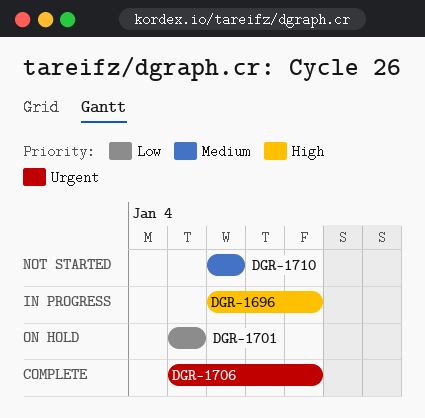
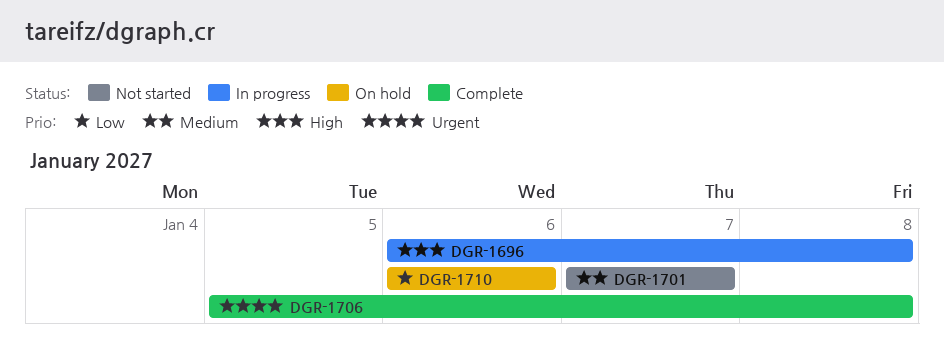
DGR-1701, status: On hold -> Not started
DGR-1701, priority: Low -> Medium
DGR-1701, start: Jan 5 -> Jan 7
DGR-1701, due: Jan 5 -> Jan 7
DGR-1710, status: Not started -> On hold
DGR-1710, priority: Medium -> Low

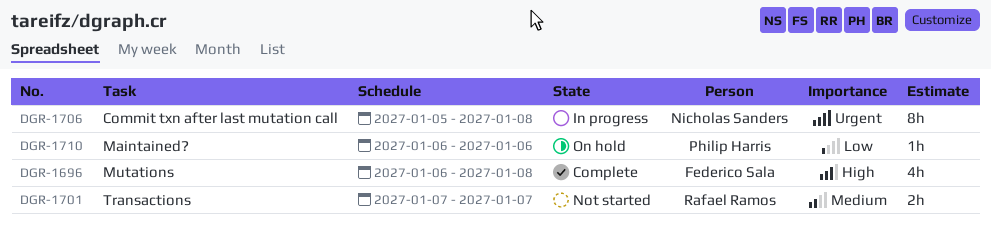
DGR-1696, status: In progress -> Complete
DGR-1706, status: Complete -> In progress

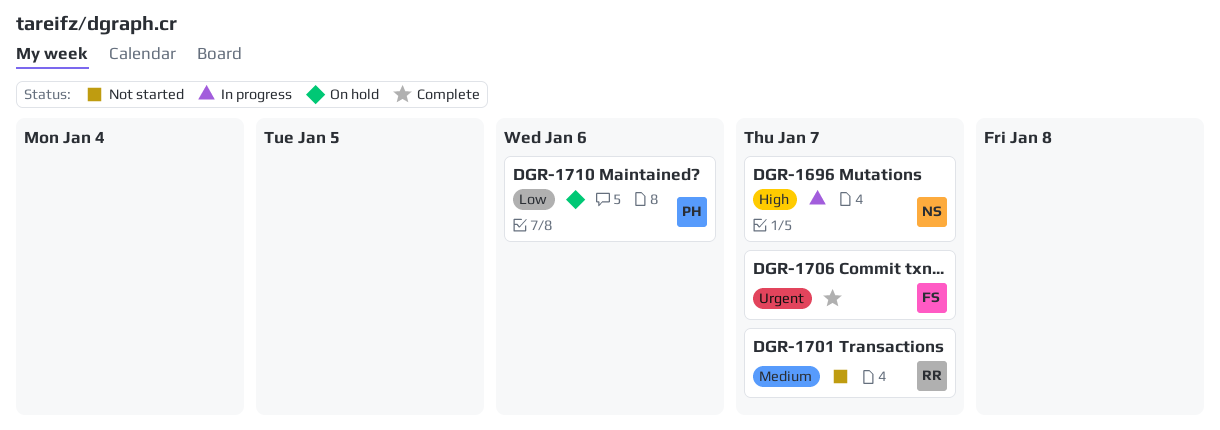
DGR-1696, status: Complete -> In progress
DGR-1696, owner: Federico Sala -> Nicholas Sanders
DGR-1696, due: Jan 8 -> Jan 7
DGR-1706, status: In progress -> Complete
DGR-1706, owner: Nicholas Sanders -> Federico Sala
DGR-1706, due: Jan 8 -> Jan 7

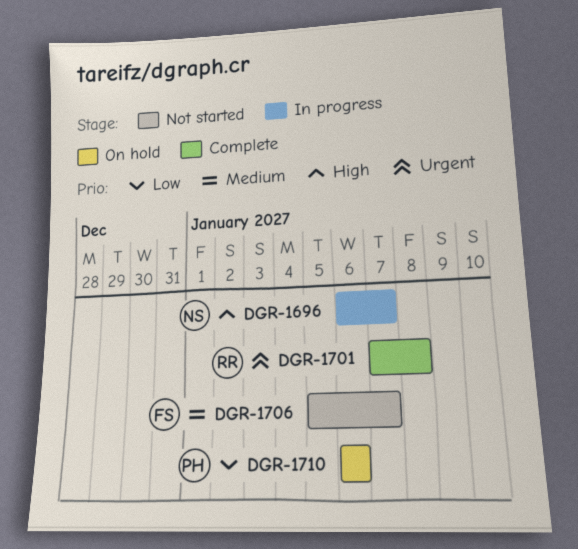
DGR-1701, status: Not started -> Complete
DGR-1701, priority: Medium -> Urgent
DGR-1701, due: Jan 7 -> Jan 8
DGR-1706, status: Complete -> Not started
DGR-1706, priority: Urgent -> Medium

